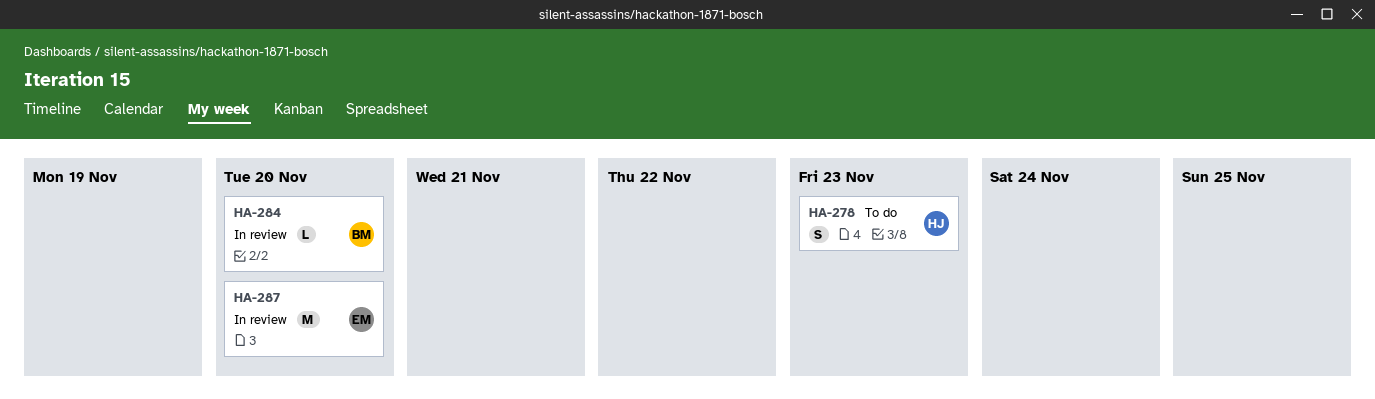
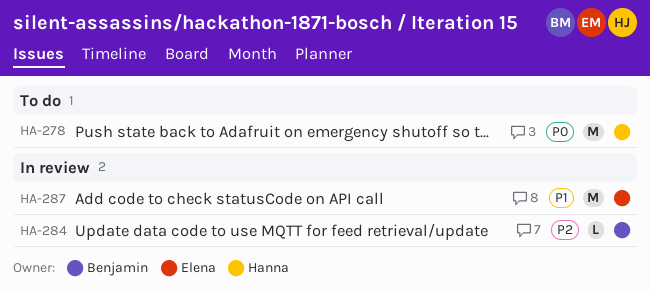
HA-278, estimate: S -> M

